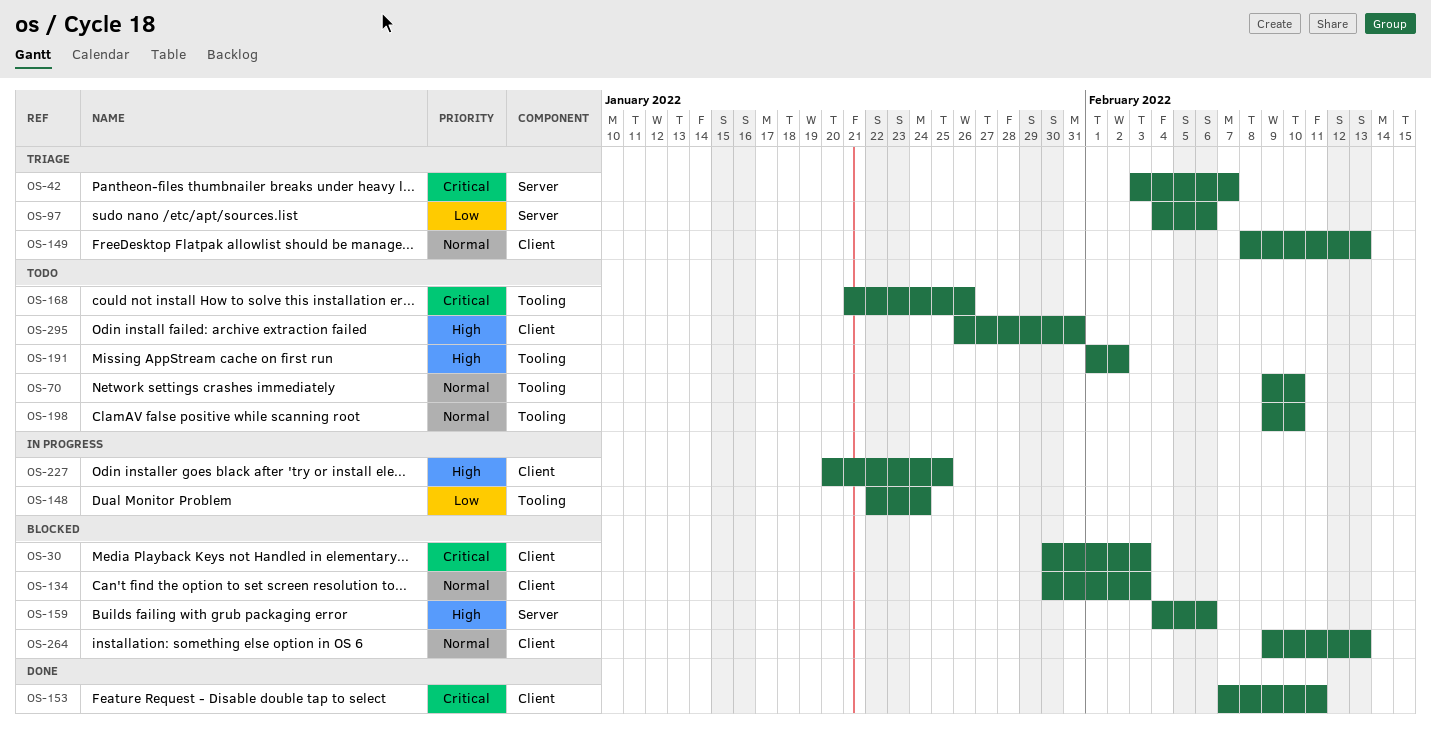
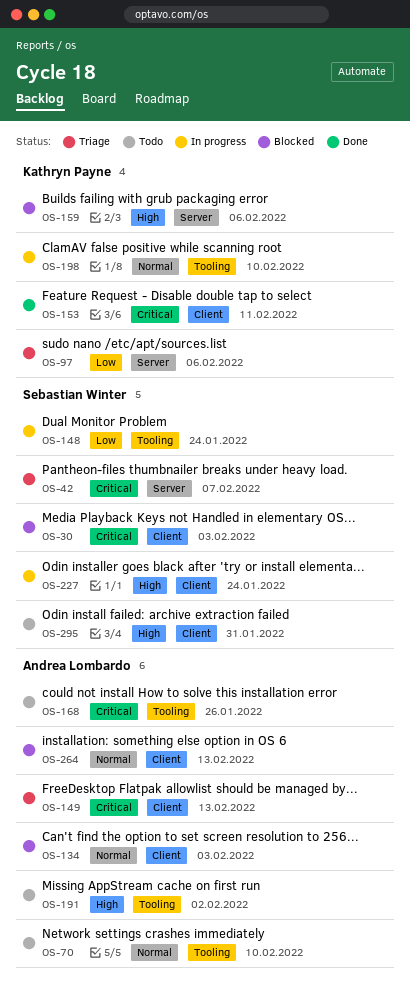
OS-149, priority: Normal -> Critical
OS-198, status: Todo -> In progress
OS-227, due: Jan 25 -> Jan 24

